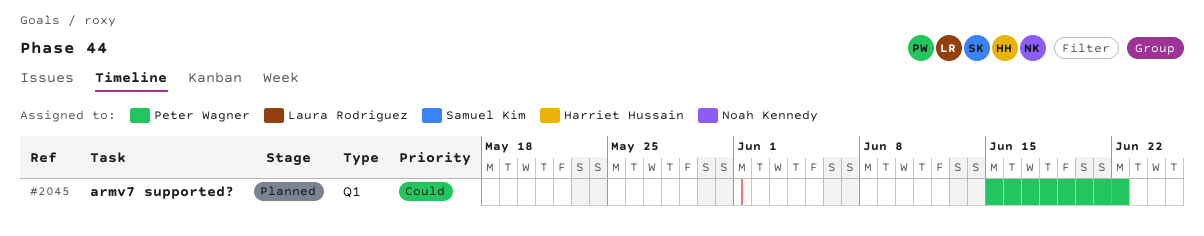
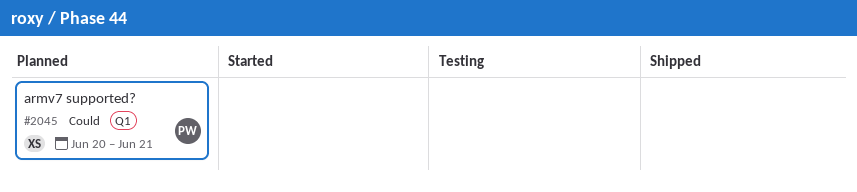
#2045, start: Jun 15 -> Jun 20
#2045, due: Jun 22 -> Jun 21

